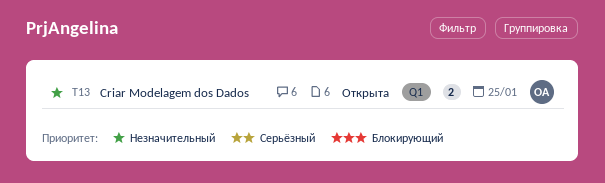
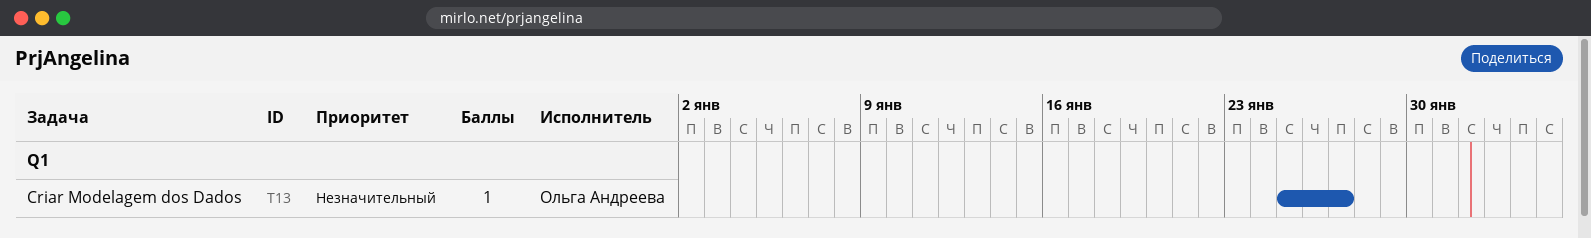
T13, estimate: 2 -> 1
T13, due: Jan 25 -> Jan 27

